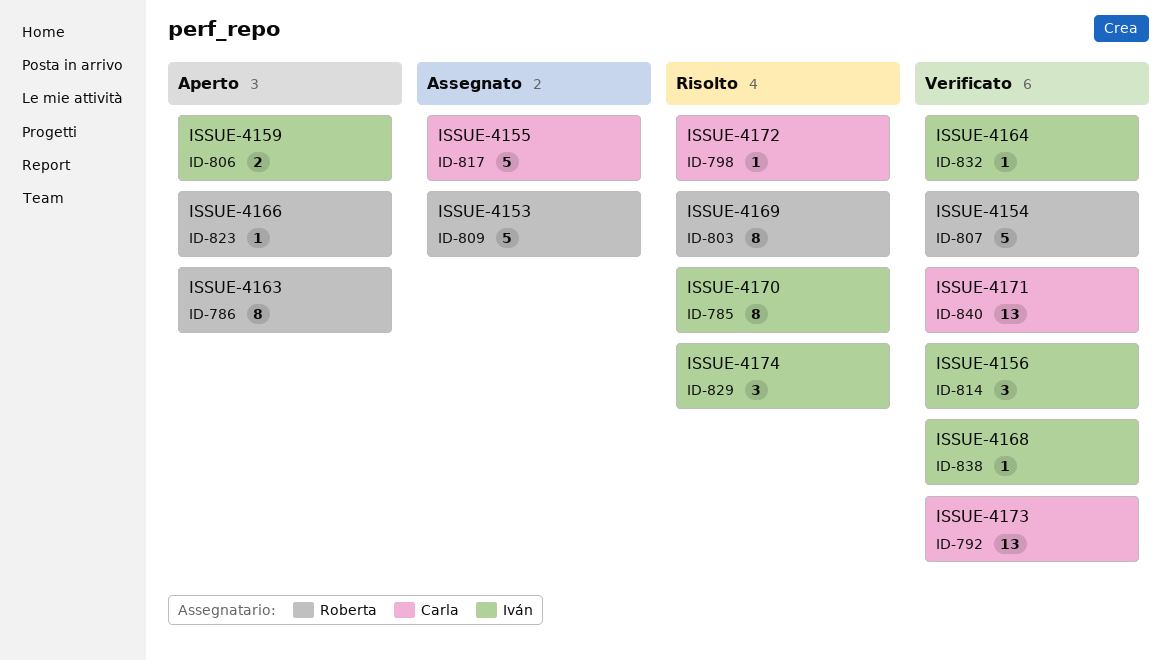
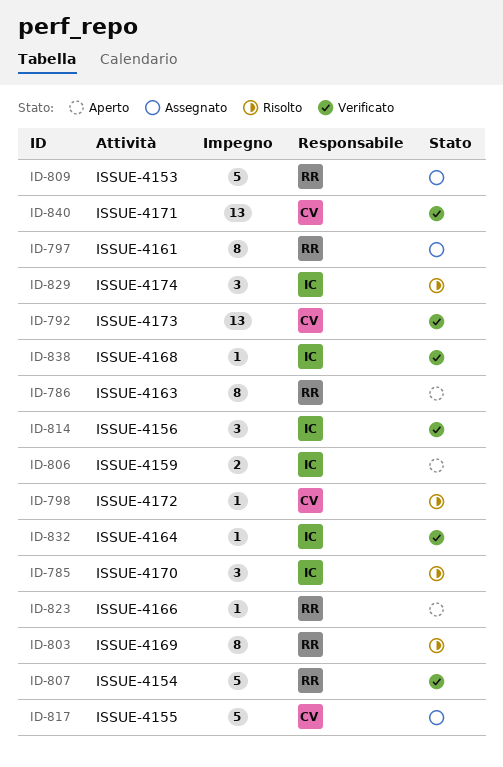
ID-785, estimate: 8 -> 3
ID-797: none -> present

